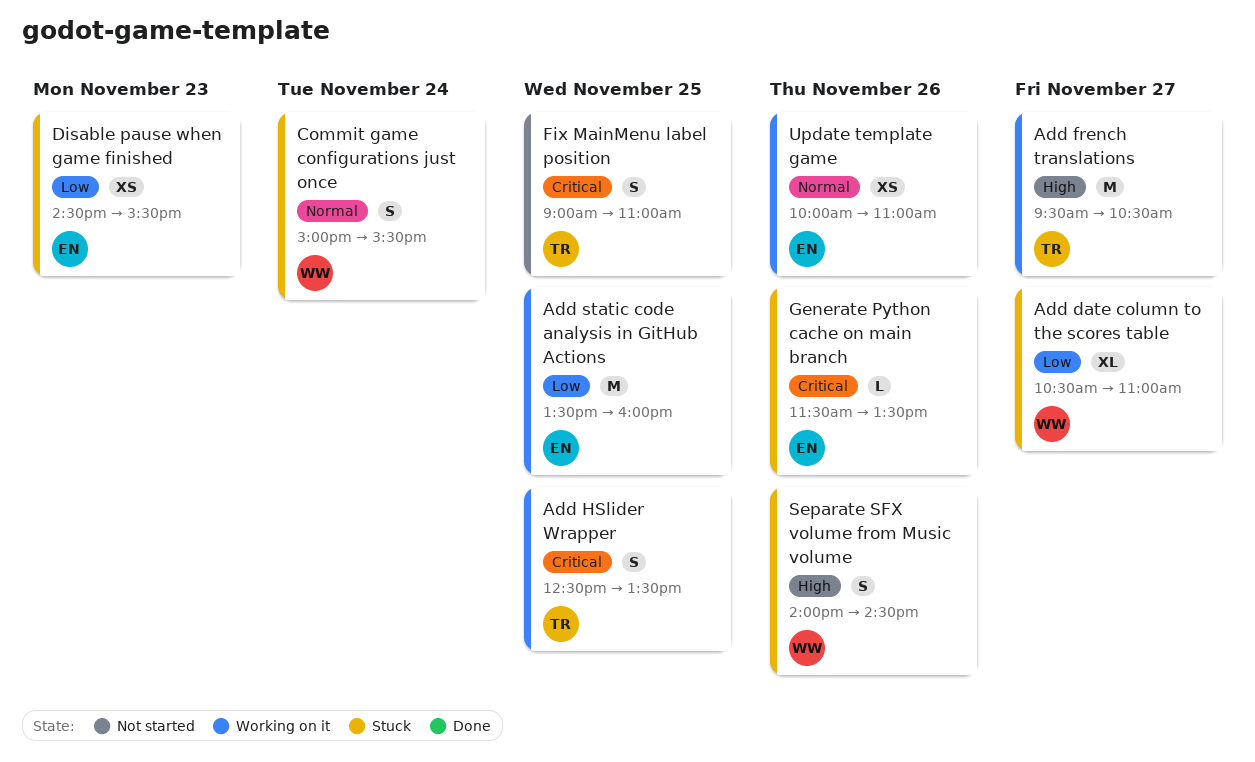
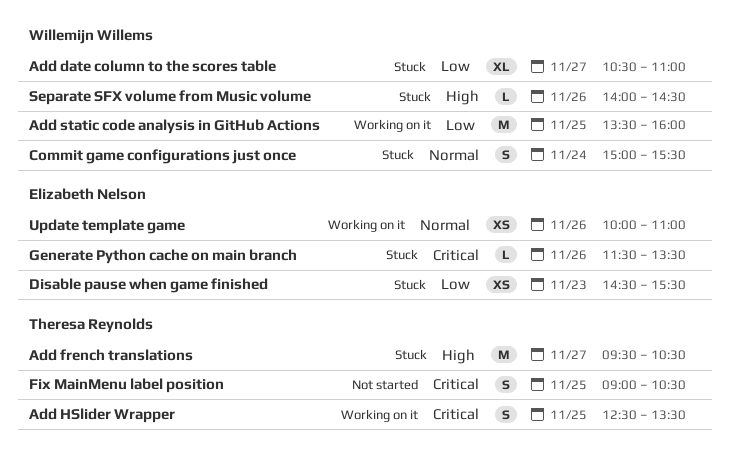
Add french translations, status: Working on it -> Stuck
Add static code analysis in GitHub Actions, owner: Elizabeth Nelson -> Willemijn Willems
Fix MainMenu label position, ends: 11:00 -> 10:30
Separate SFX volume from Music volume, estimate: S -> L

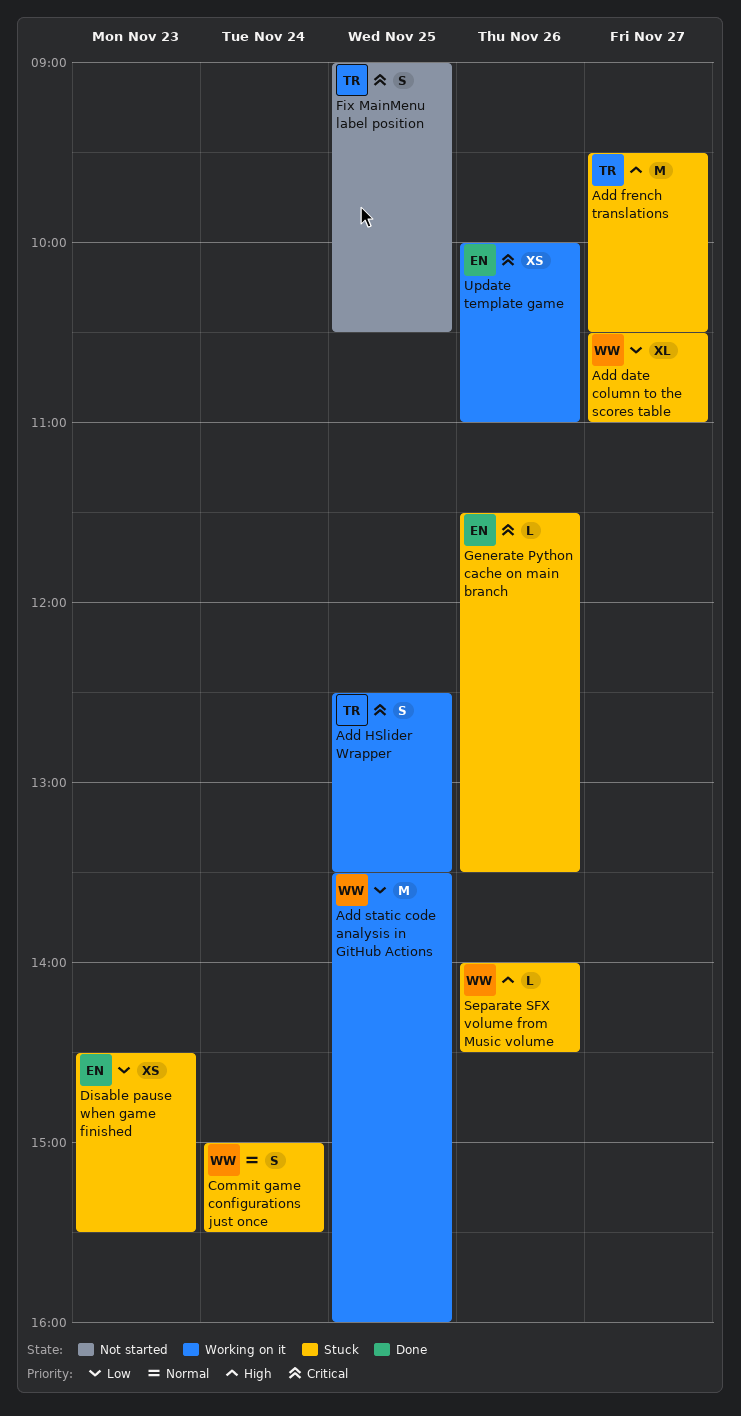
Update template game, priority: Normal -> Critical

